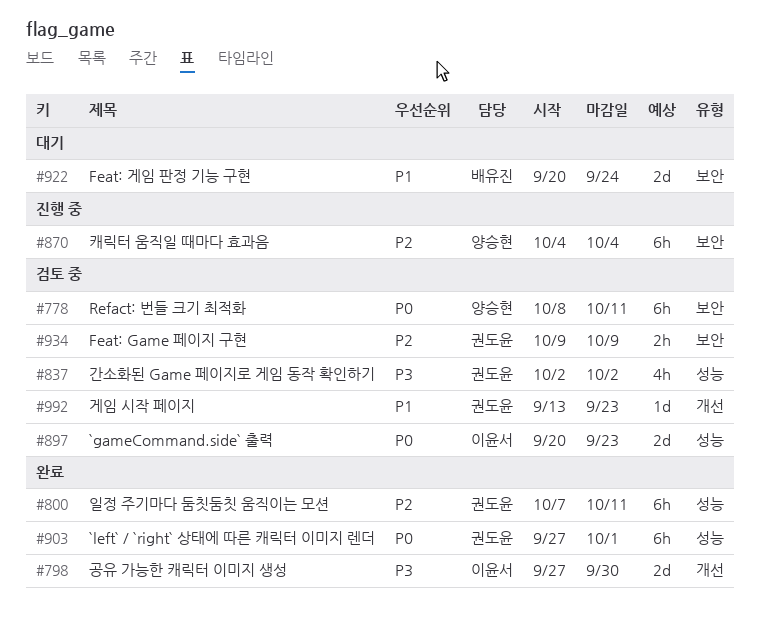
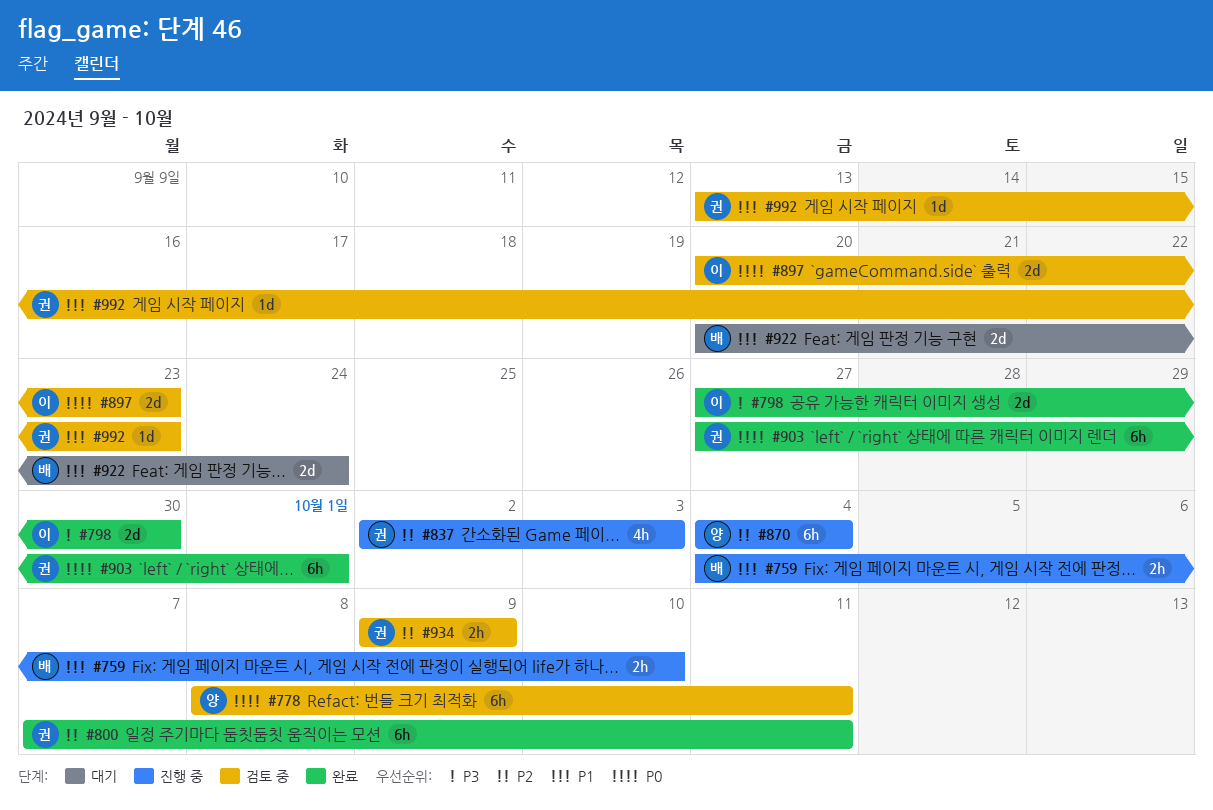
#759: none -> present
#837, status: 검토 중 -> 진행 중
#837, priority: P3 -> P2
#837, due: Oct 2 -> Oct 3

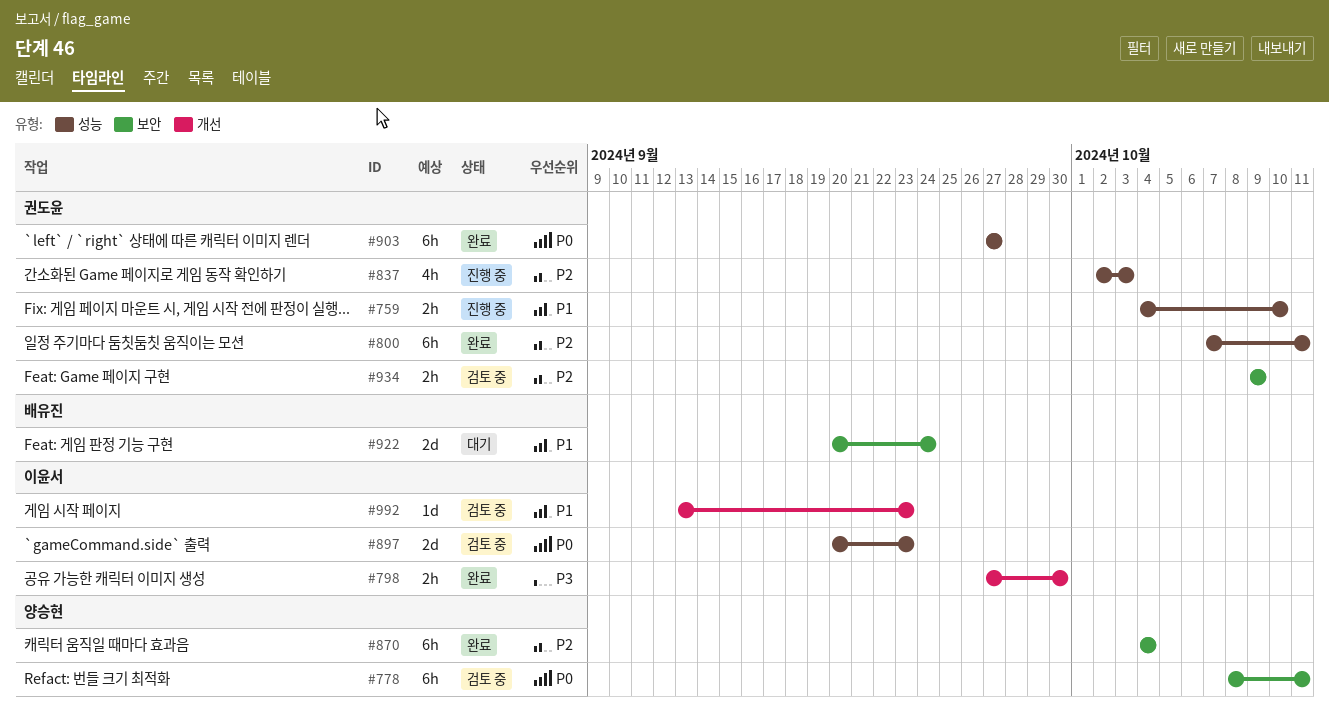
#759, owner: 배유진 -> 권도윤
#798, estimate: 2d -> 2h
#870, status: 진행 중 -> 완료
#903, due: Oct 1 -> Sep 27
#992, owner: 권도윤 -> 이윤서

